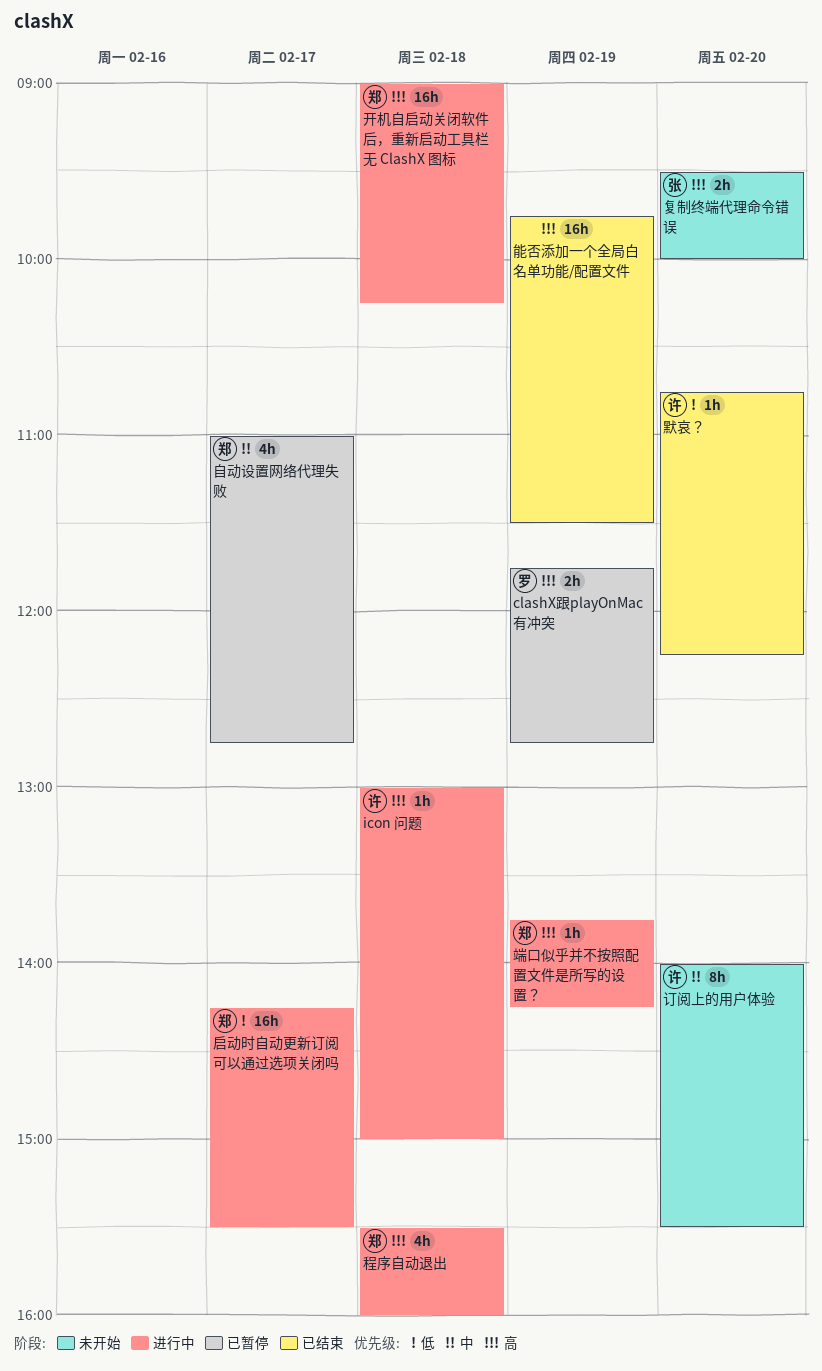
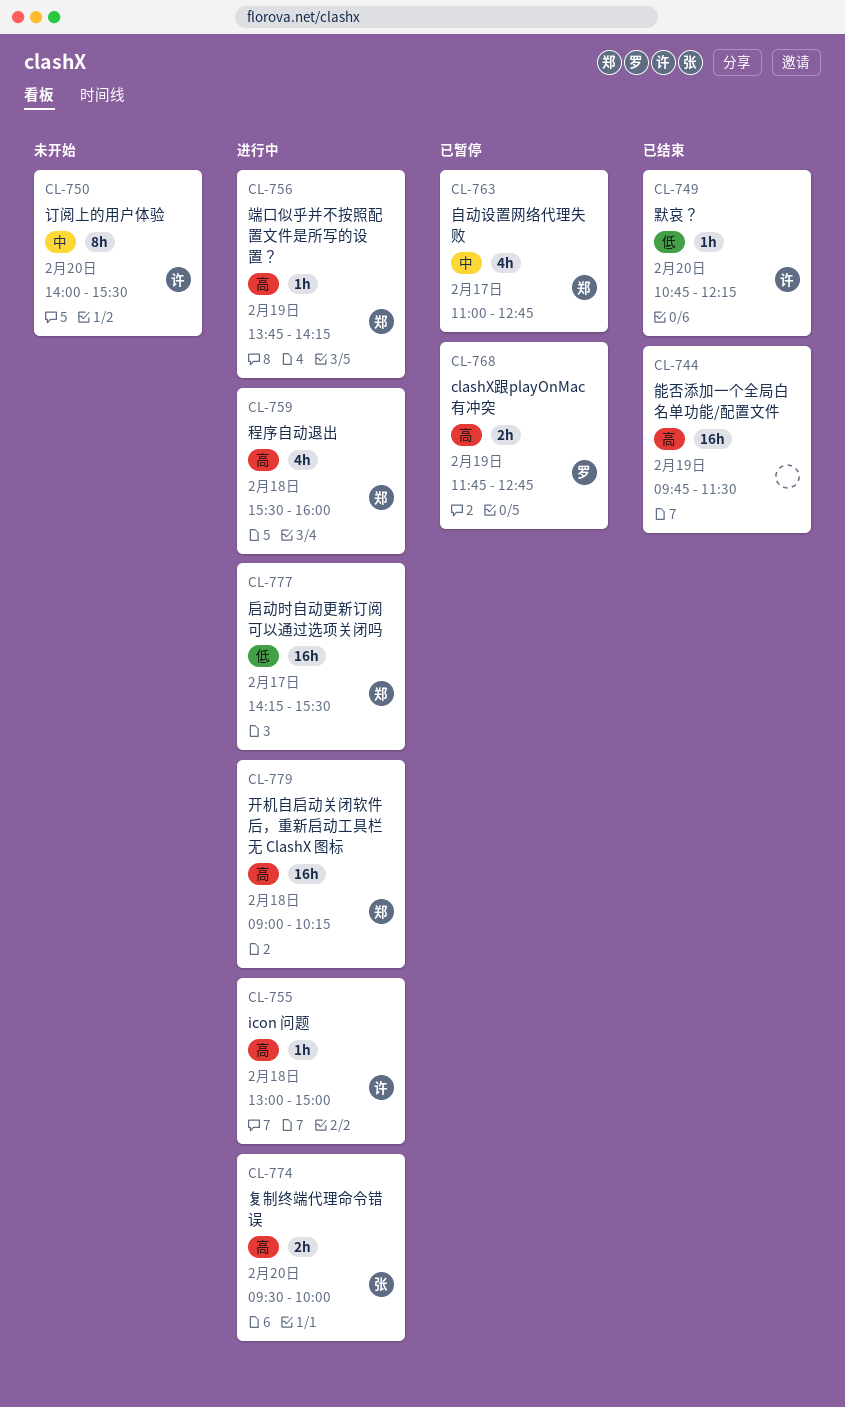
复制终端代理命令错误, status: 未开始 -> 进行中

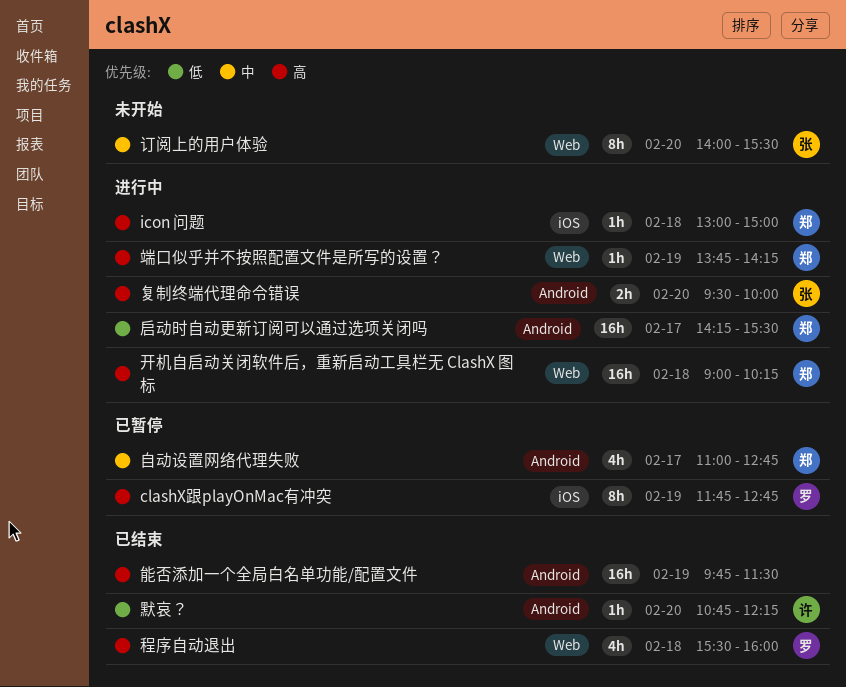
clashX跟playOnMac有冲突, estimate: 2h -> 8h
icon 问题, owner: 许 -> 郑
程序自动退出, status: 进行中 -> 已结束
程序自动退出, owner: 郑 -> 罗
订阅上的用户体验, owner: 许 -> 张

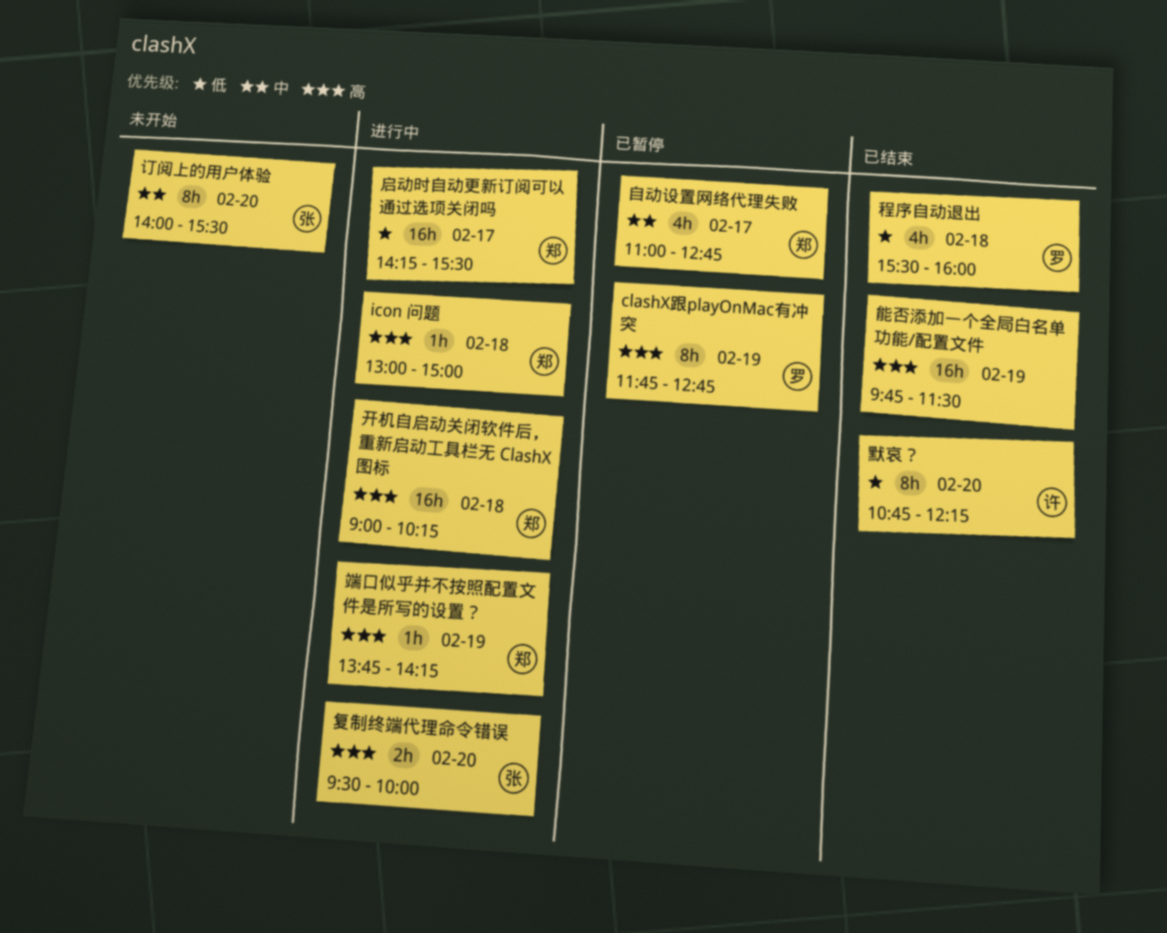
程序自动退出, priority: 高 -> 低
默哀？, estimate: 1h -> 8h

